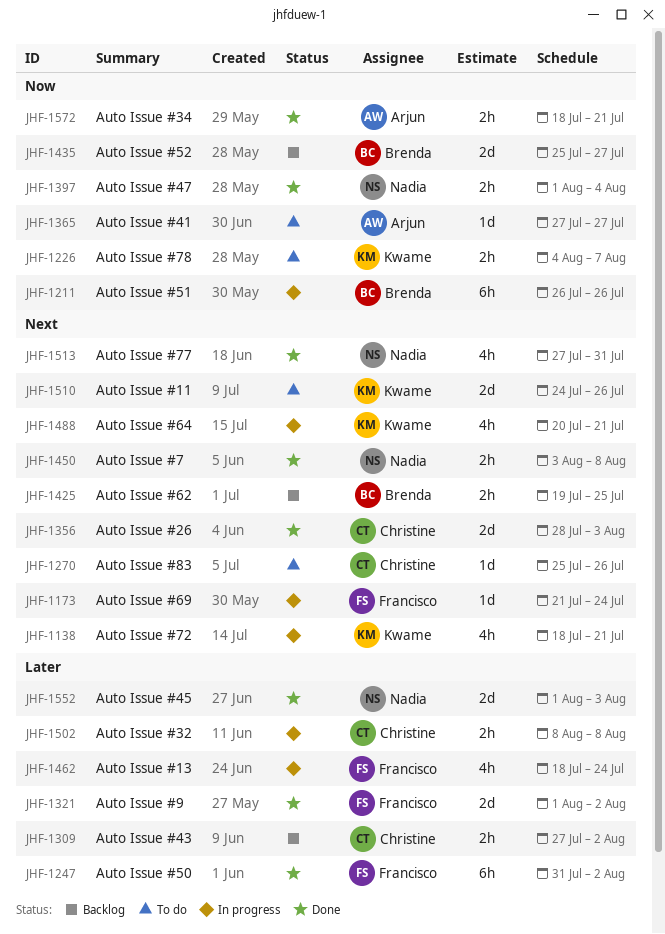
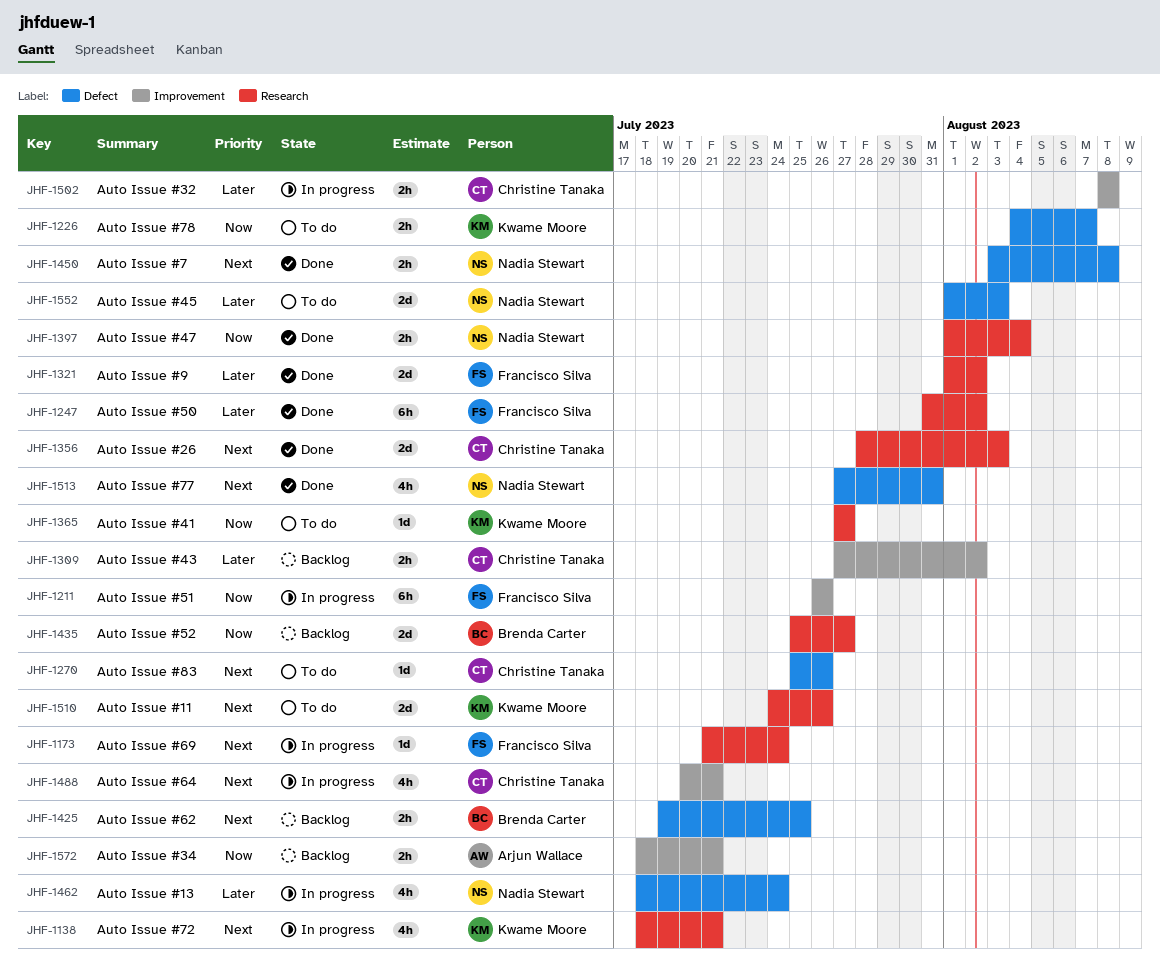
JHF-1211, owner: Brenda Carter -> Francisco Silva
JHF-1365, owner: Arjun Wallace -> Kwame Moore
JHF-1462, owner: Francisco Silva -> Nadia Stewart
JHF-1488, owner: Kwame Moore -> Christine Tanaka
JHF-1552, status: Done -> To do
JHF-1572, status: Done -> Backlog

